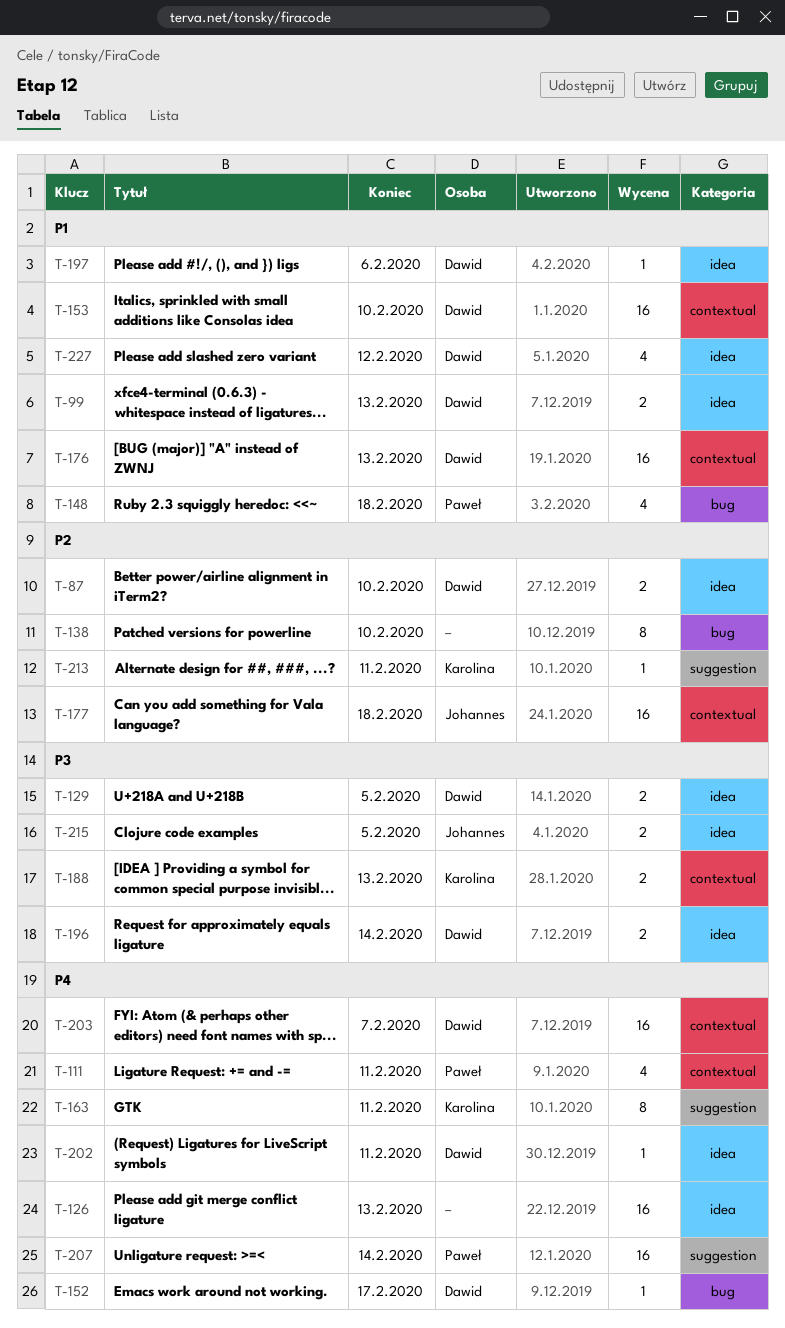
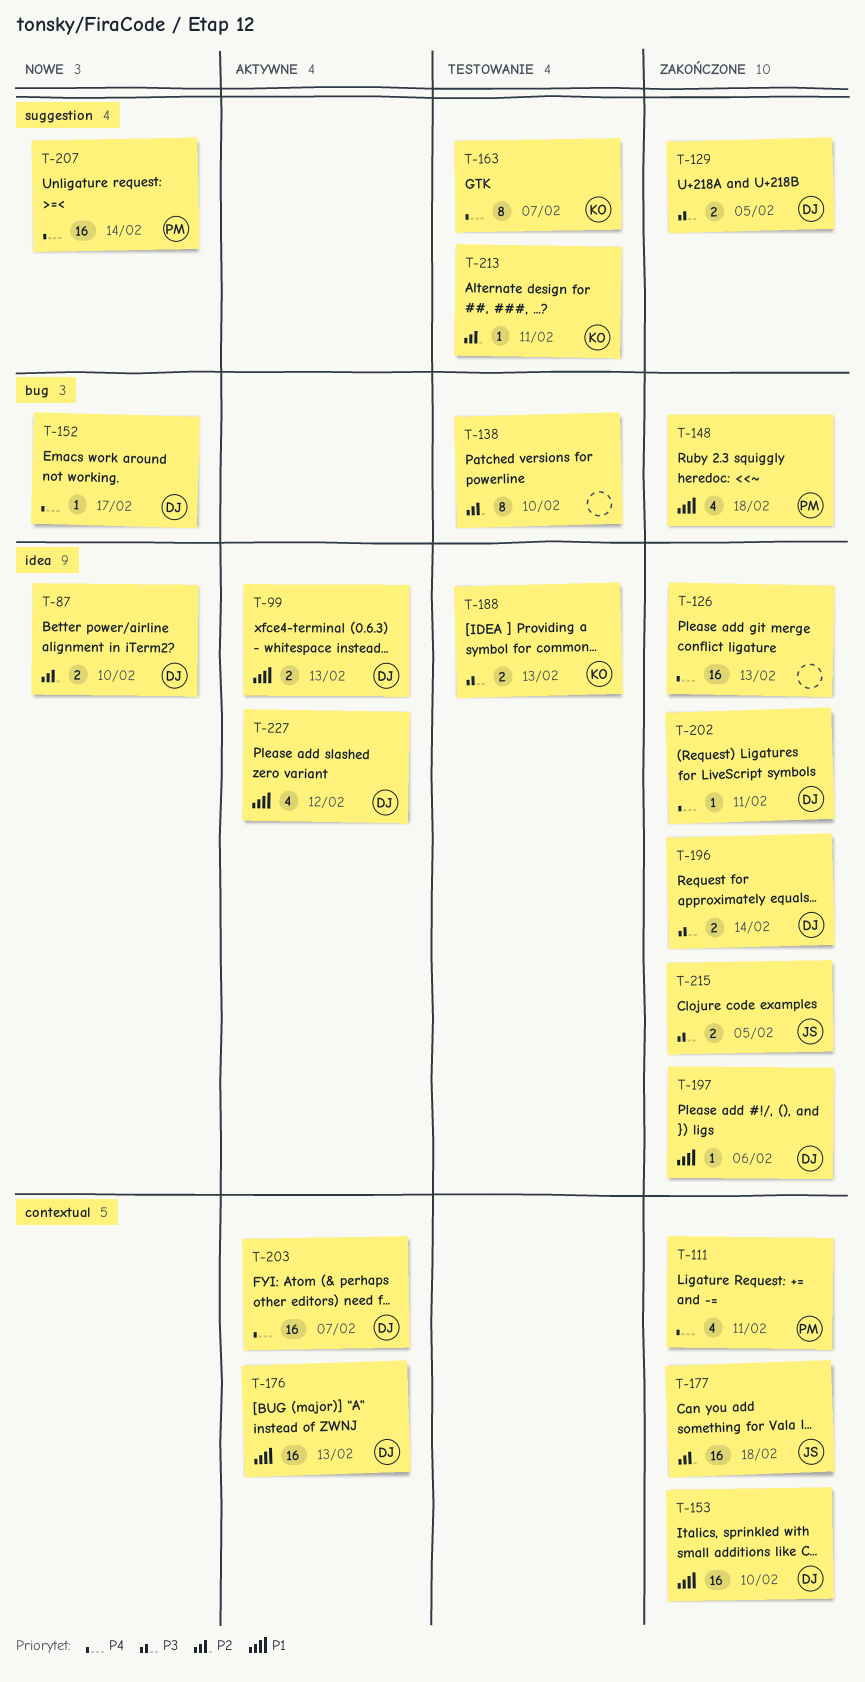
T-129, label: idea -> suggestion
T-163, due: Feb 11 -> Feb 7
T-188, label: contextual -> idea

